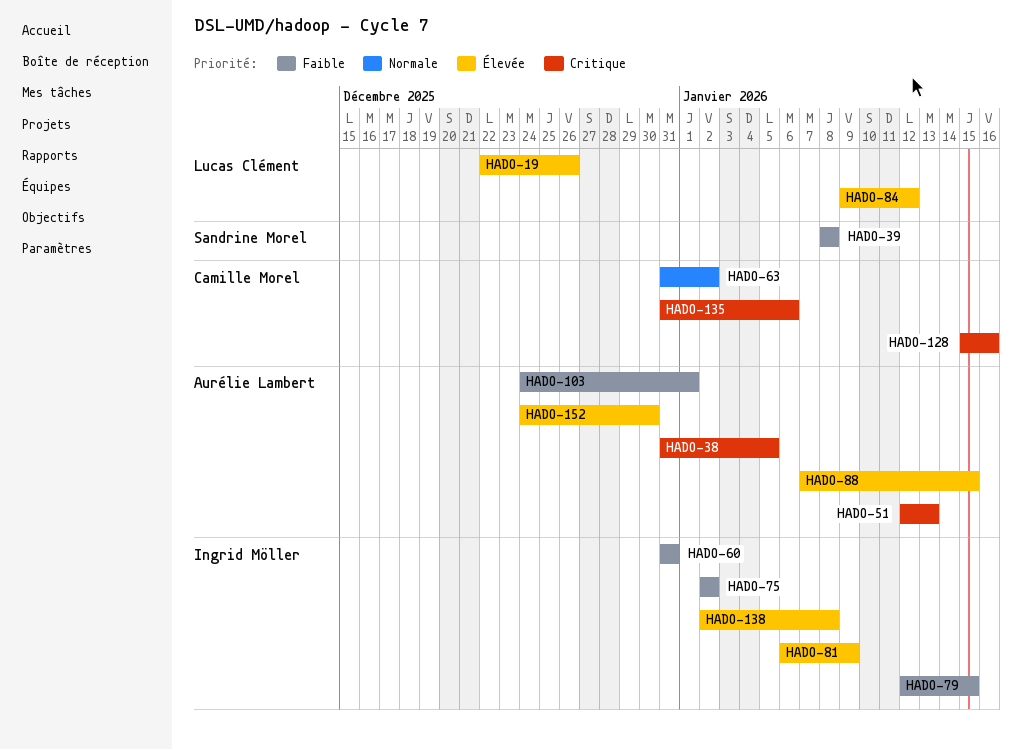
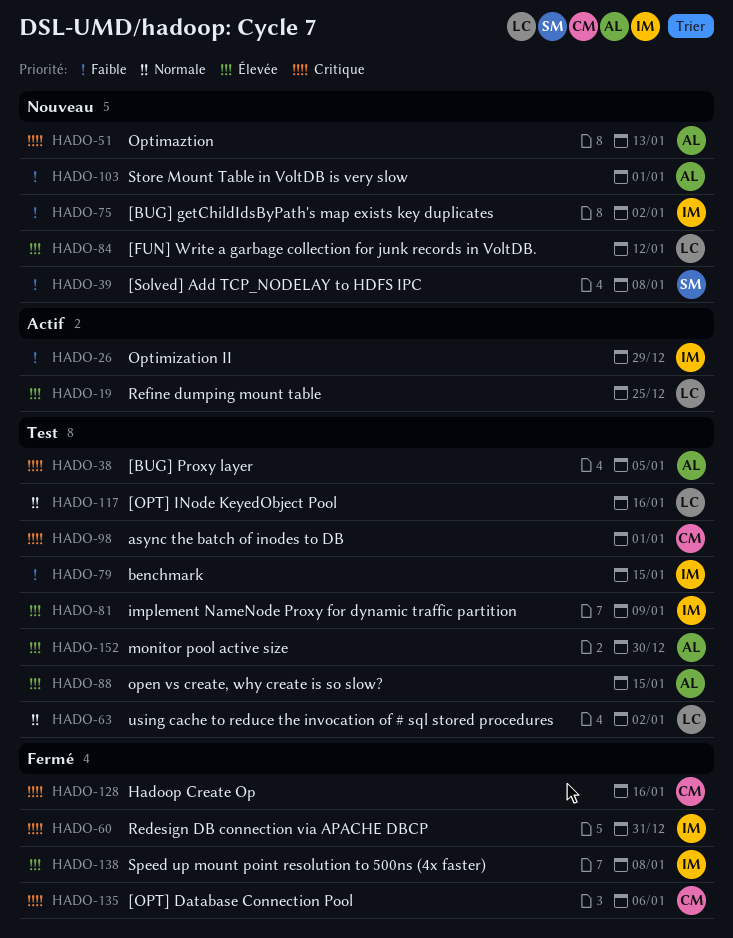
HADO-19, due: Dec 26 -> Dec 25
HADO-26: none -> present
HADO-60, priority: Faible -> Critique
HADO-63, owner: Camille Morel -> Lucas Clément
HADO-98: none -> present
HADO-117: none -> present

